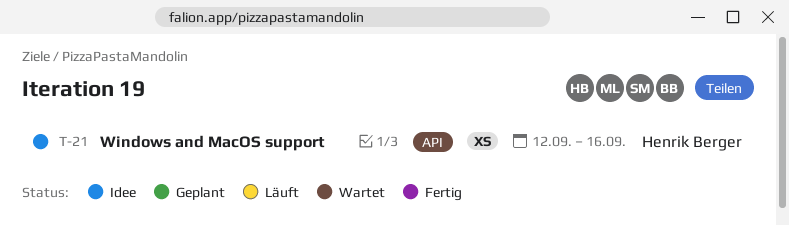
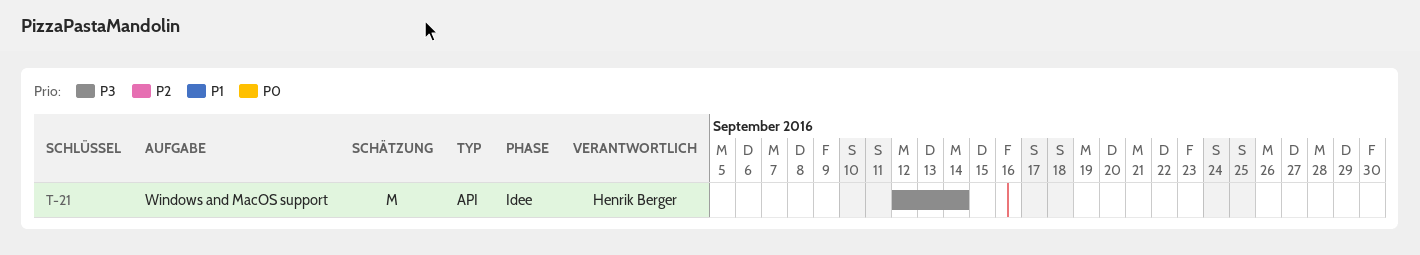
T-21, estimate: XS -> M
T-21, due: Sep 16 -> Sep 14

